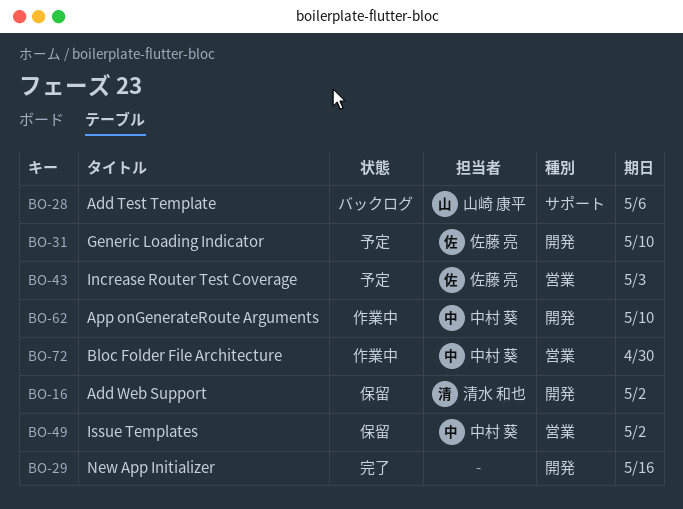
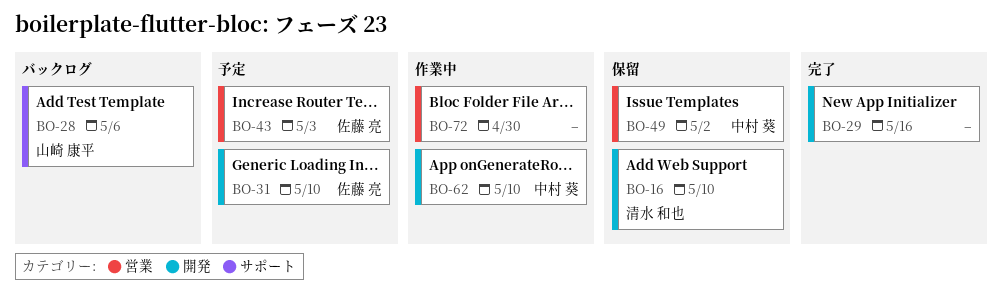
BO-16, due: May 2 -> May 10
BO-72, owner: 中村 葵 -> none

